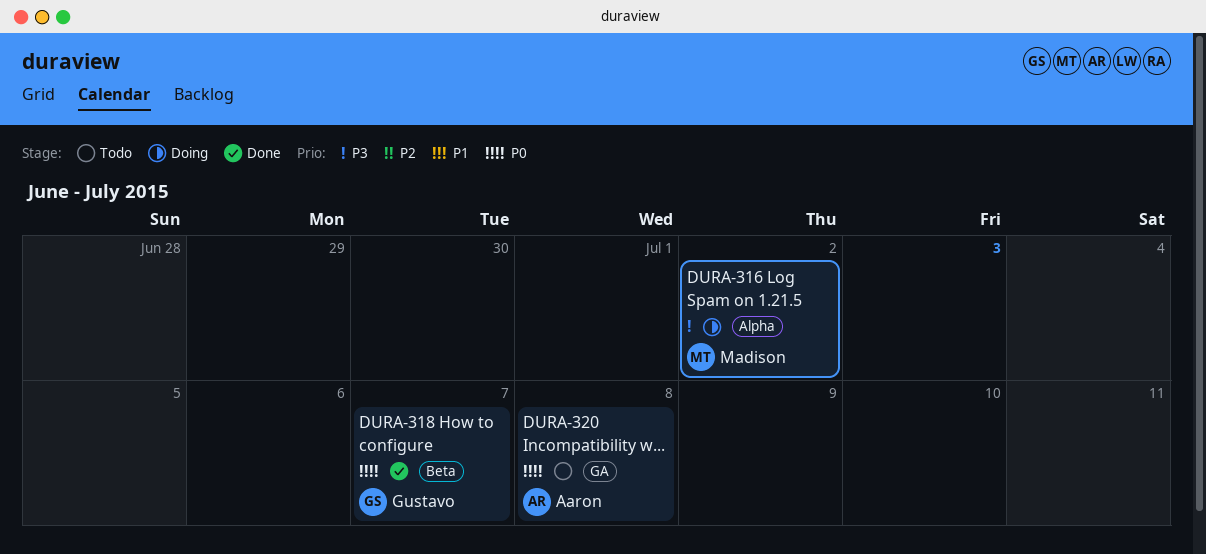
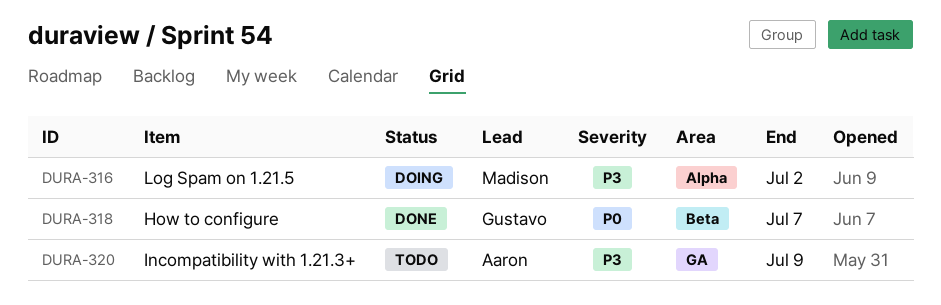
DURA-320, priority: P0 -> P3
DURA-320, due: Jul 8 -> Jul 9

